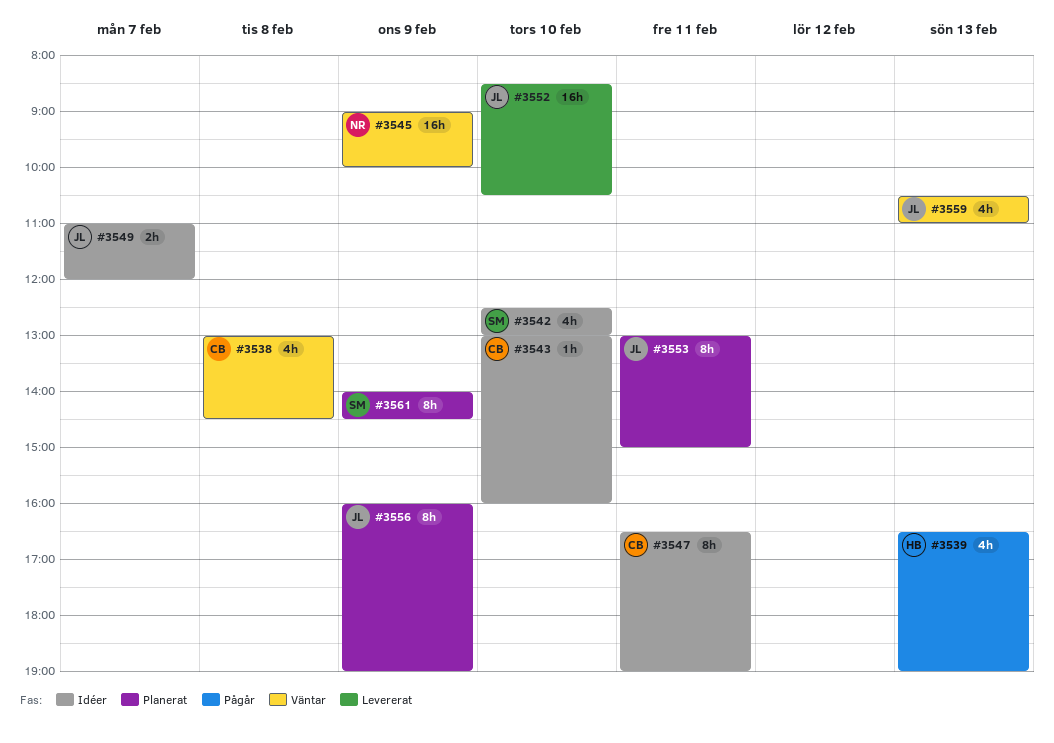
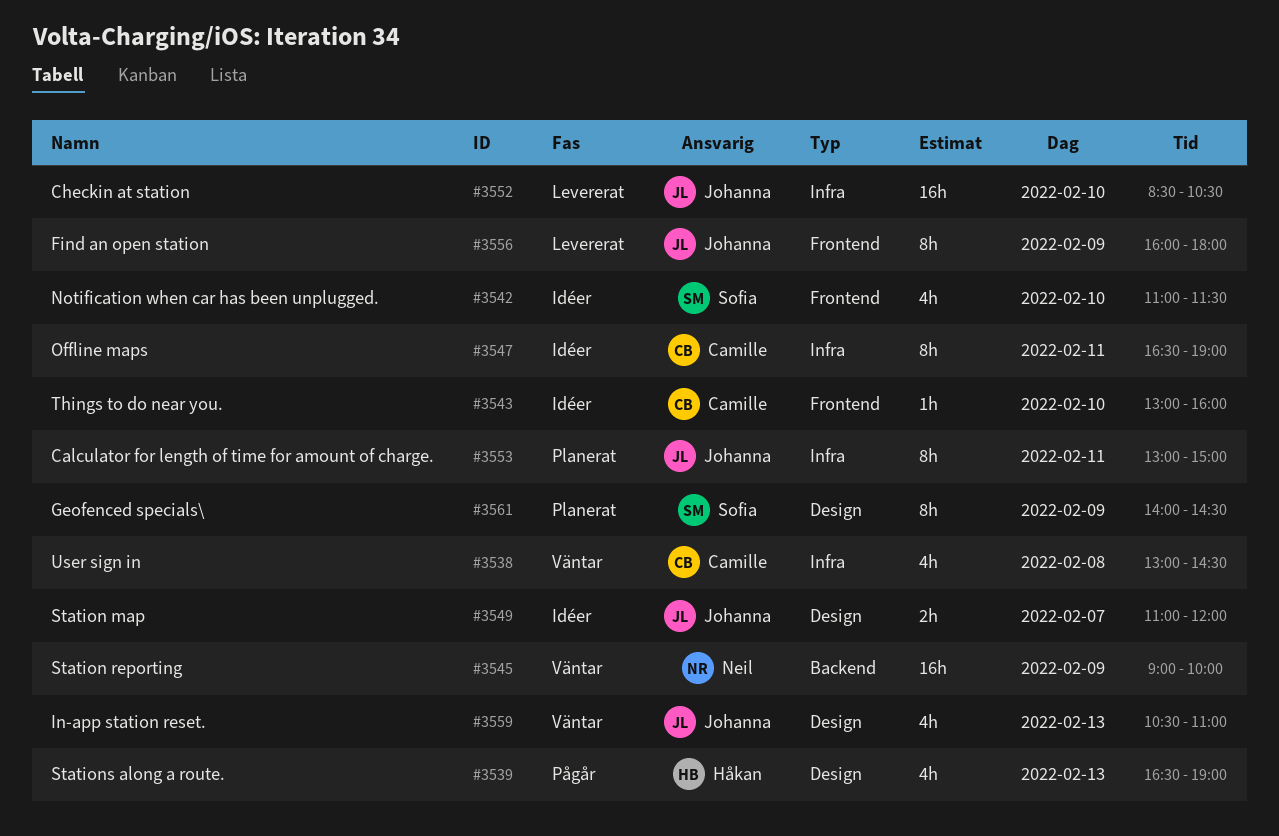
#3542, begins: 12:30 -> 11:00
#3542, ends: 13:00 -> 11:30
#3556, status: Planerat -> Levererat
#3556, ends: 19:00 -> 18:00

